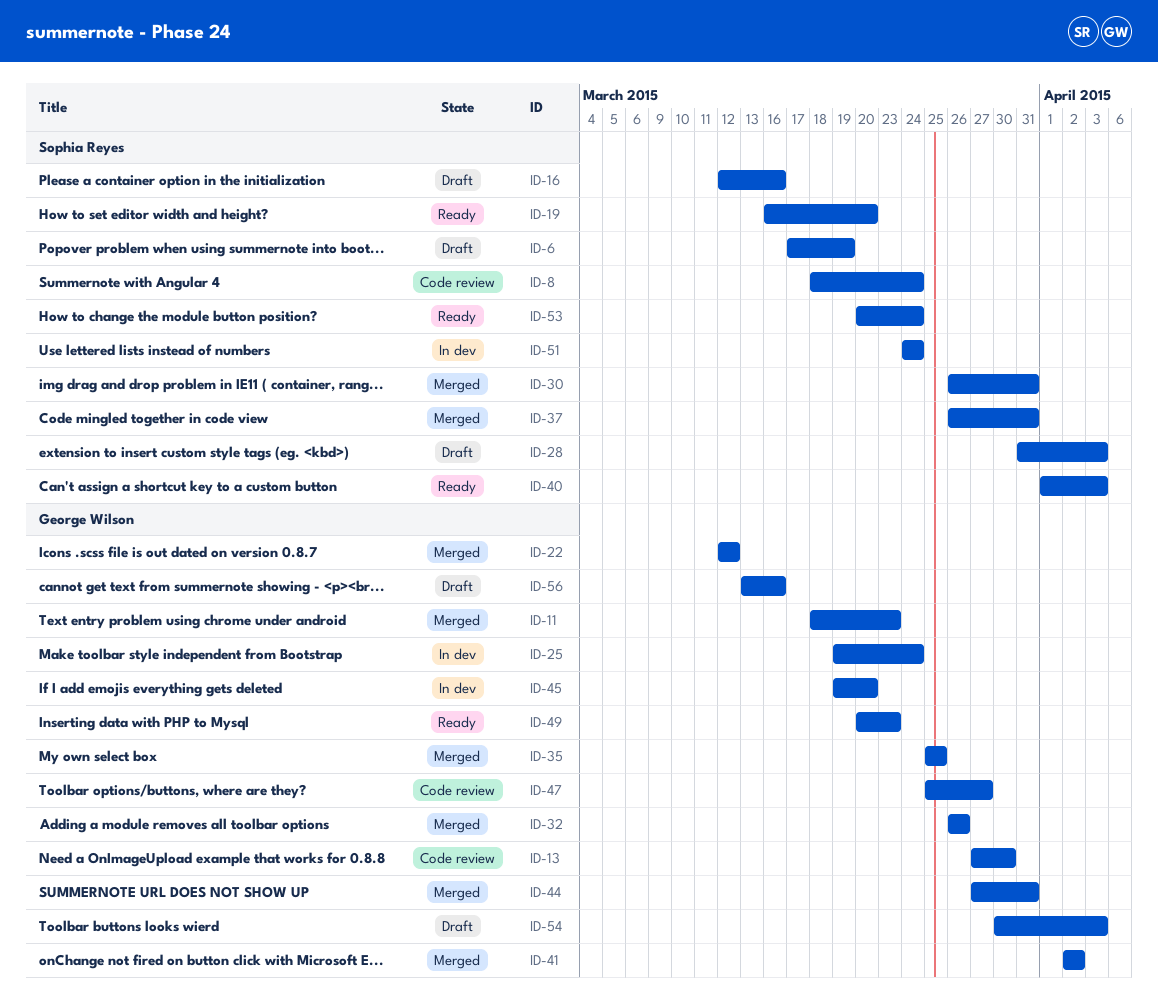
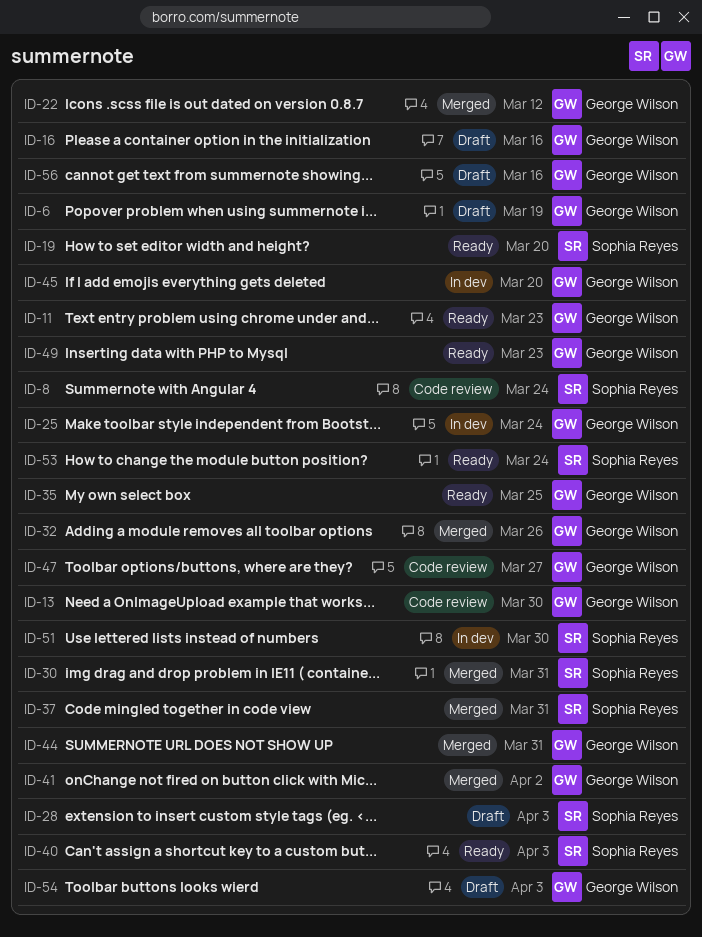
ID-6, owner: Sophia Reyes -> George Wilson
ID-11, status: Merged -> Ready
ID-16, owner: Sophia Reyes -> George Wilson
ID-35, status: Merged -> Ready
ID-51, due: Mar 24 -> Mar 30

